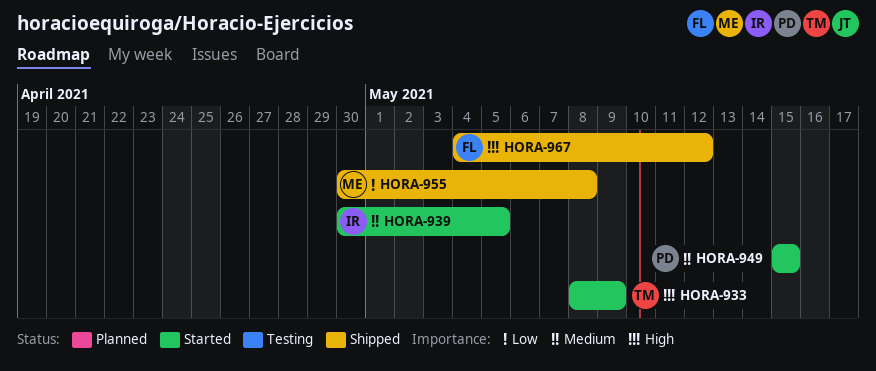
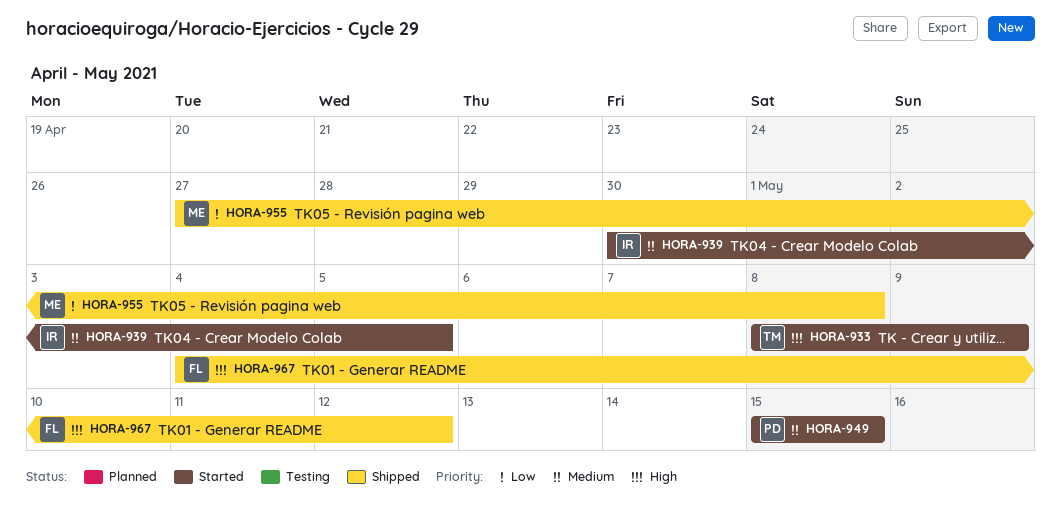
HORA-955, start: Apr 30 -> Apr 27

